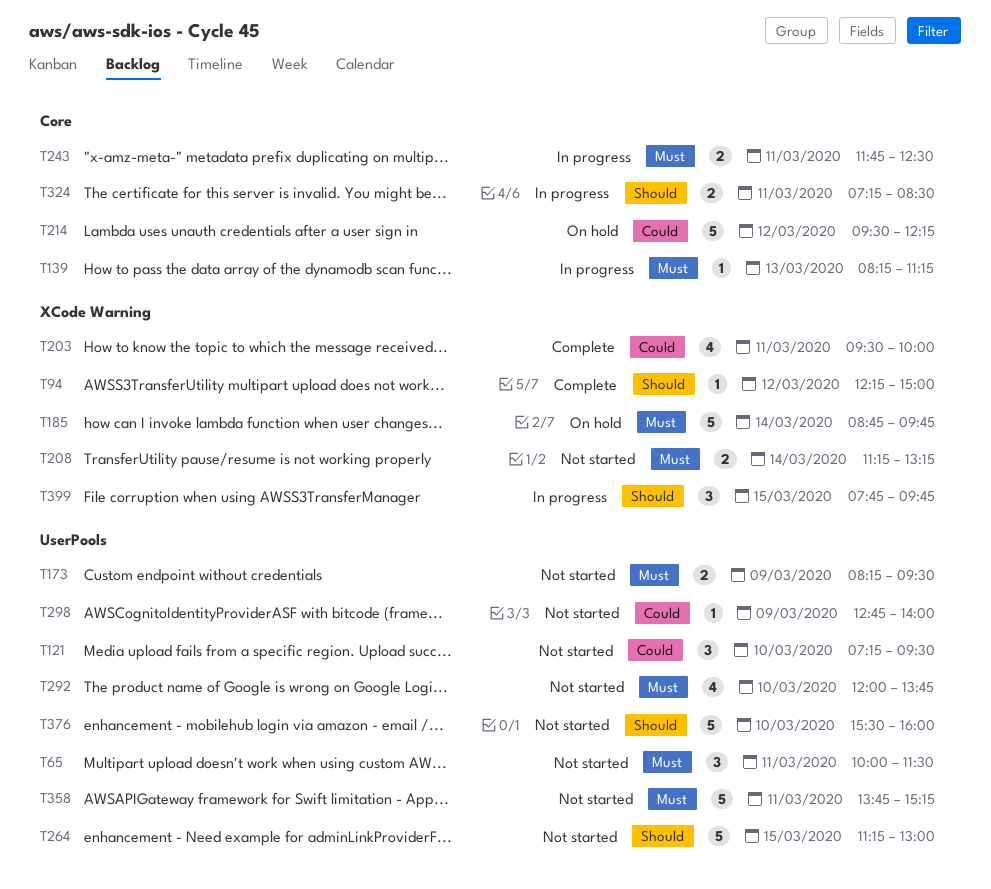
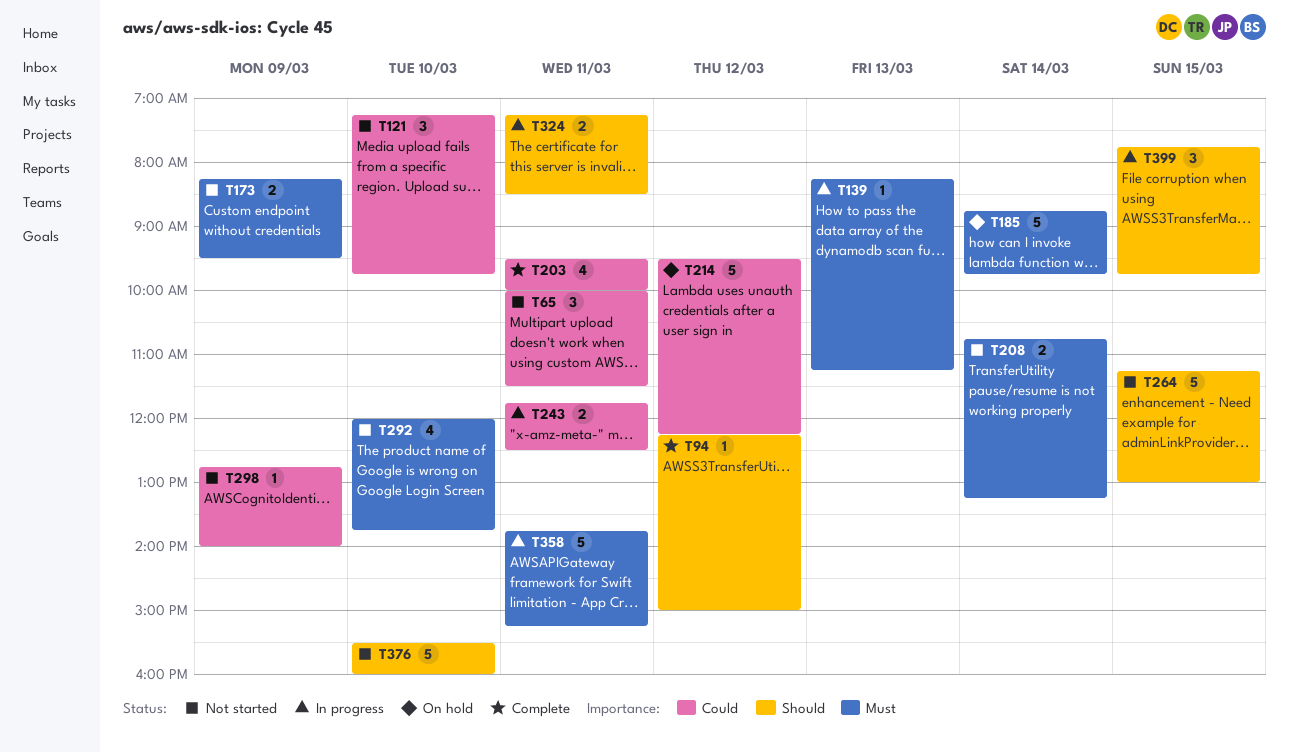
T65, priority: Must -> Could
T121, ends: 09:30 -> 09:45
T208, begins: 11:15 -> 10:45
T243, priority: Must -> Could
T358, status: Not started -> In progress

